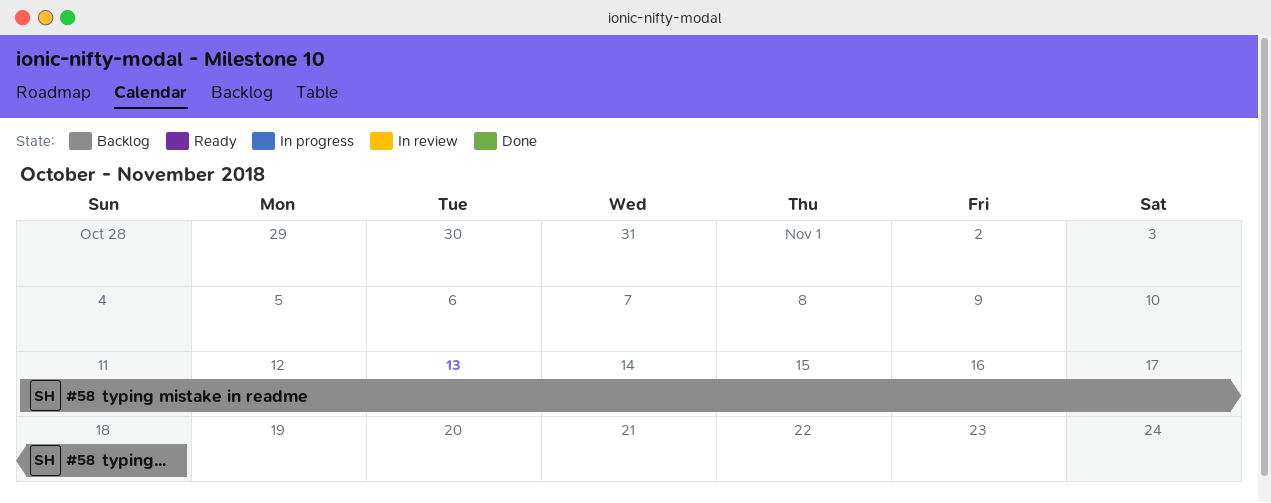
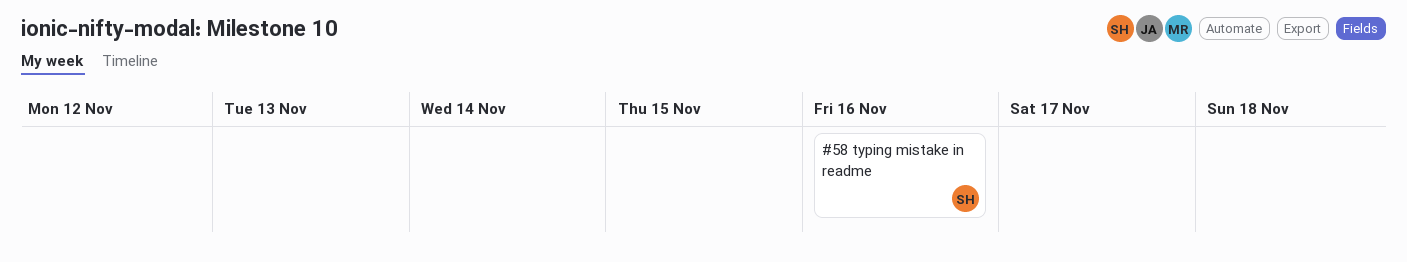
#58, due: Nov 18 -> Nov 16

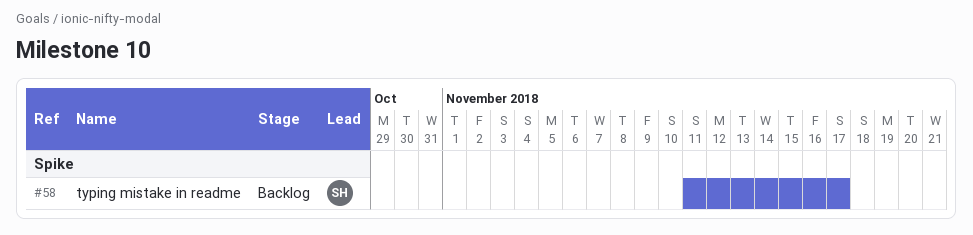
#58, due: Nov 16 -> Nov 17

